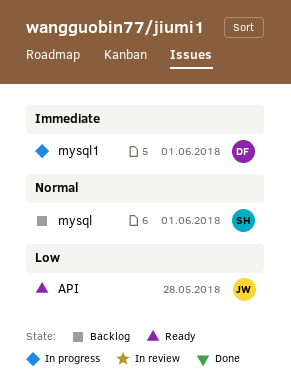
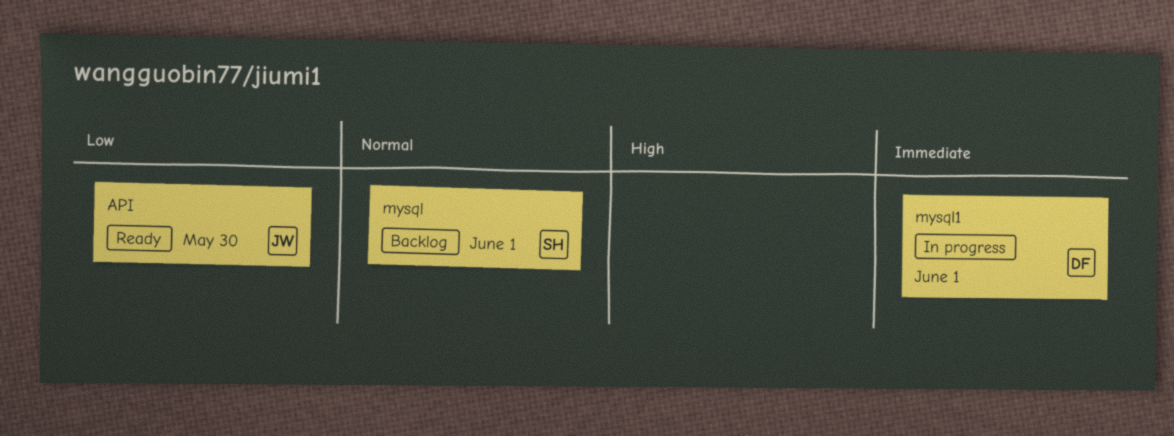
API, due: May 28 -> May 30

